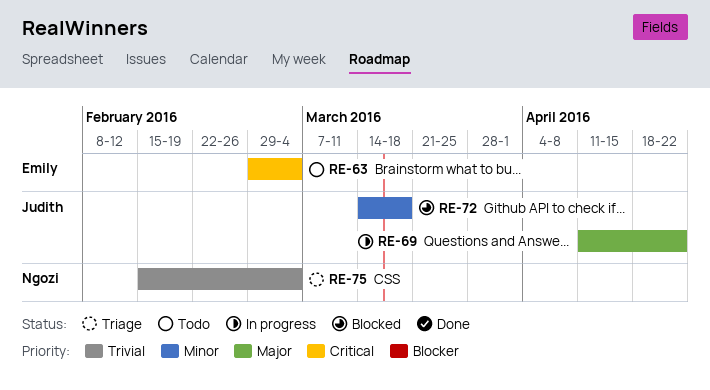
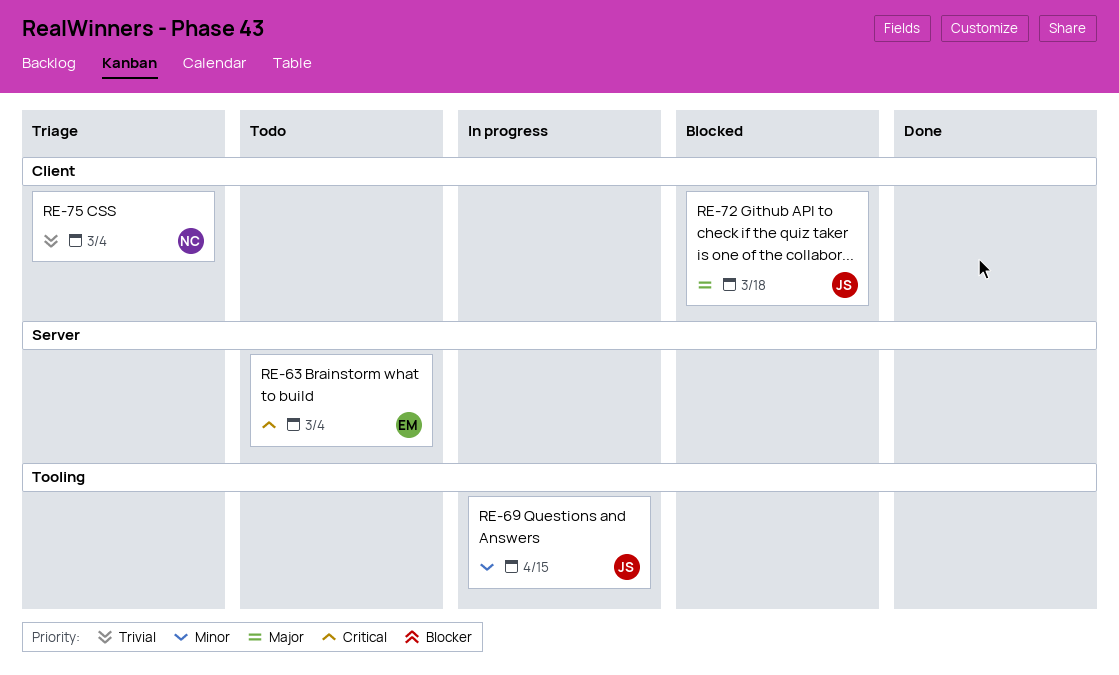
RE-69, priority: Major -> Minor
RE-69, due: Apr 22 -> Apr 15
RE-72, priority: Minor -> Major

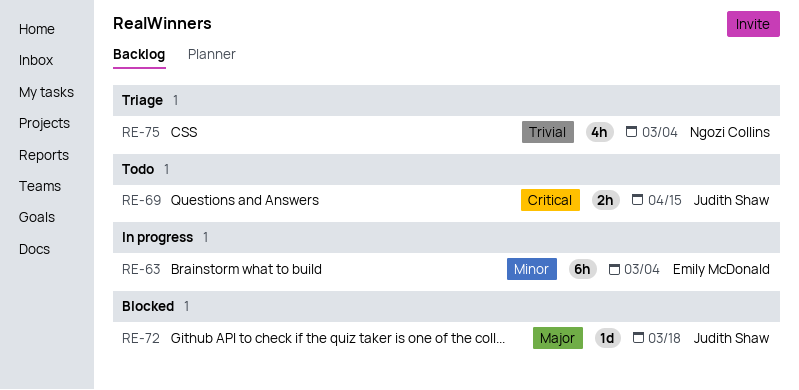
RE-63, status: Todo -> In progress
RE-63, priority: Critical -> Minor
RE-69, status: In progress -> Todo
RE-69, priority: Minor -> Critical

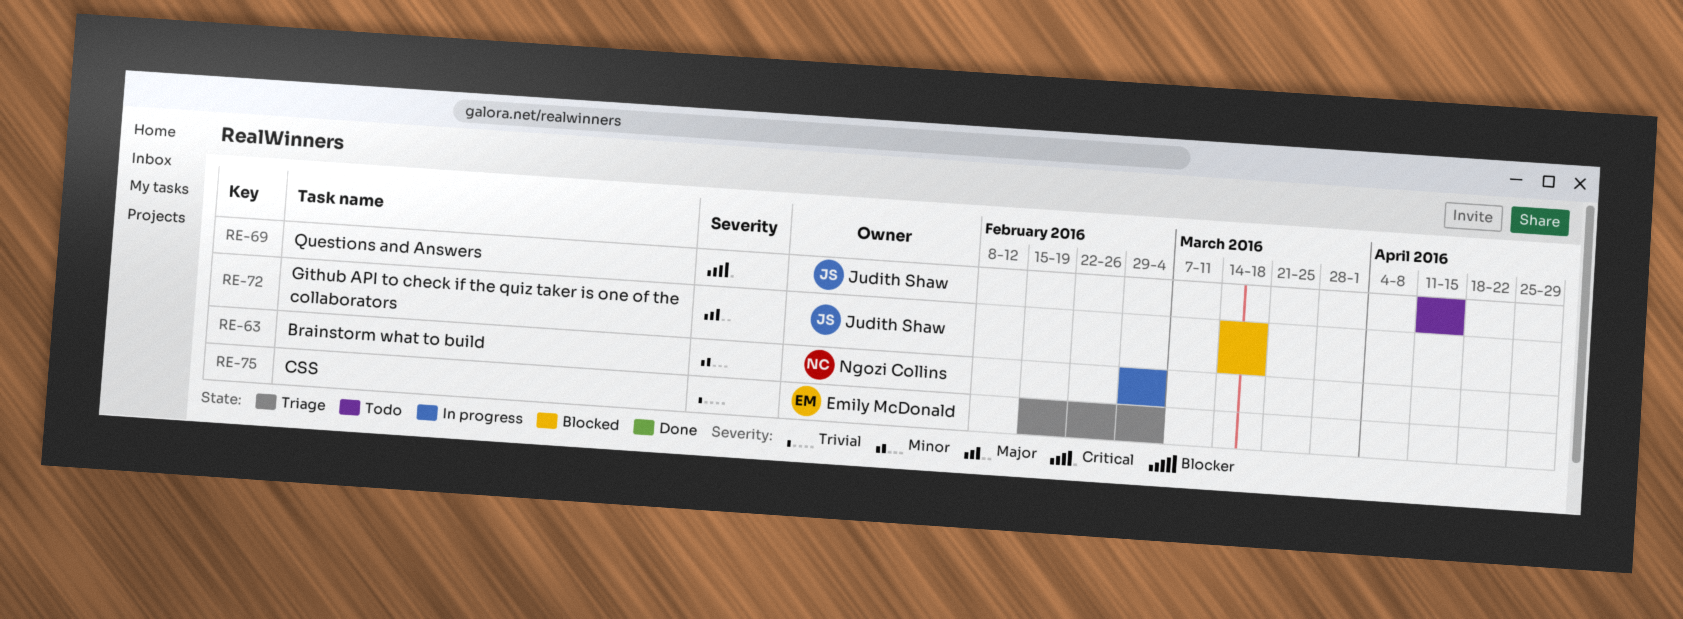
RE-63, owner: Emily McDonald -> Ngozi Collins
RE-75, owner: Ngozi Collins -> Emily McDonald

